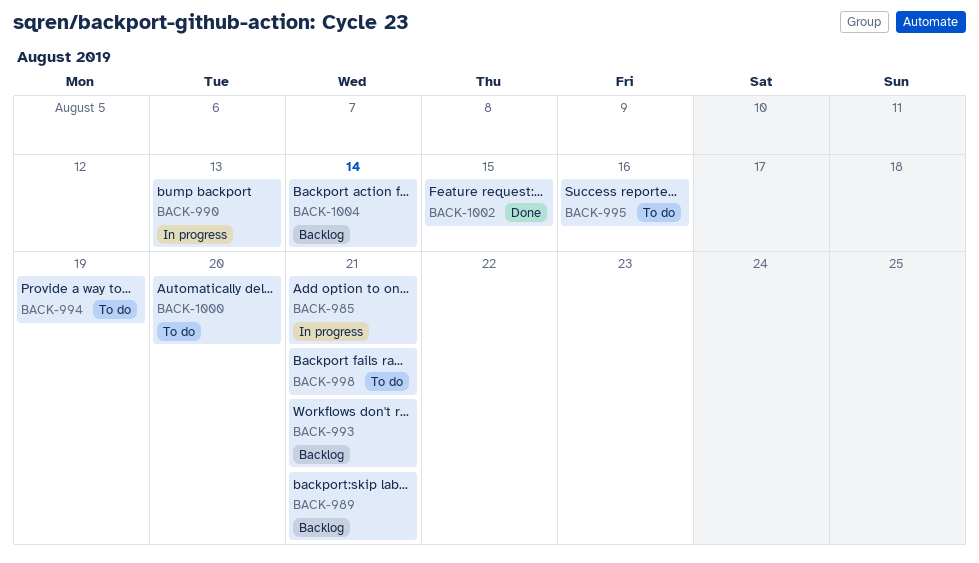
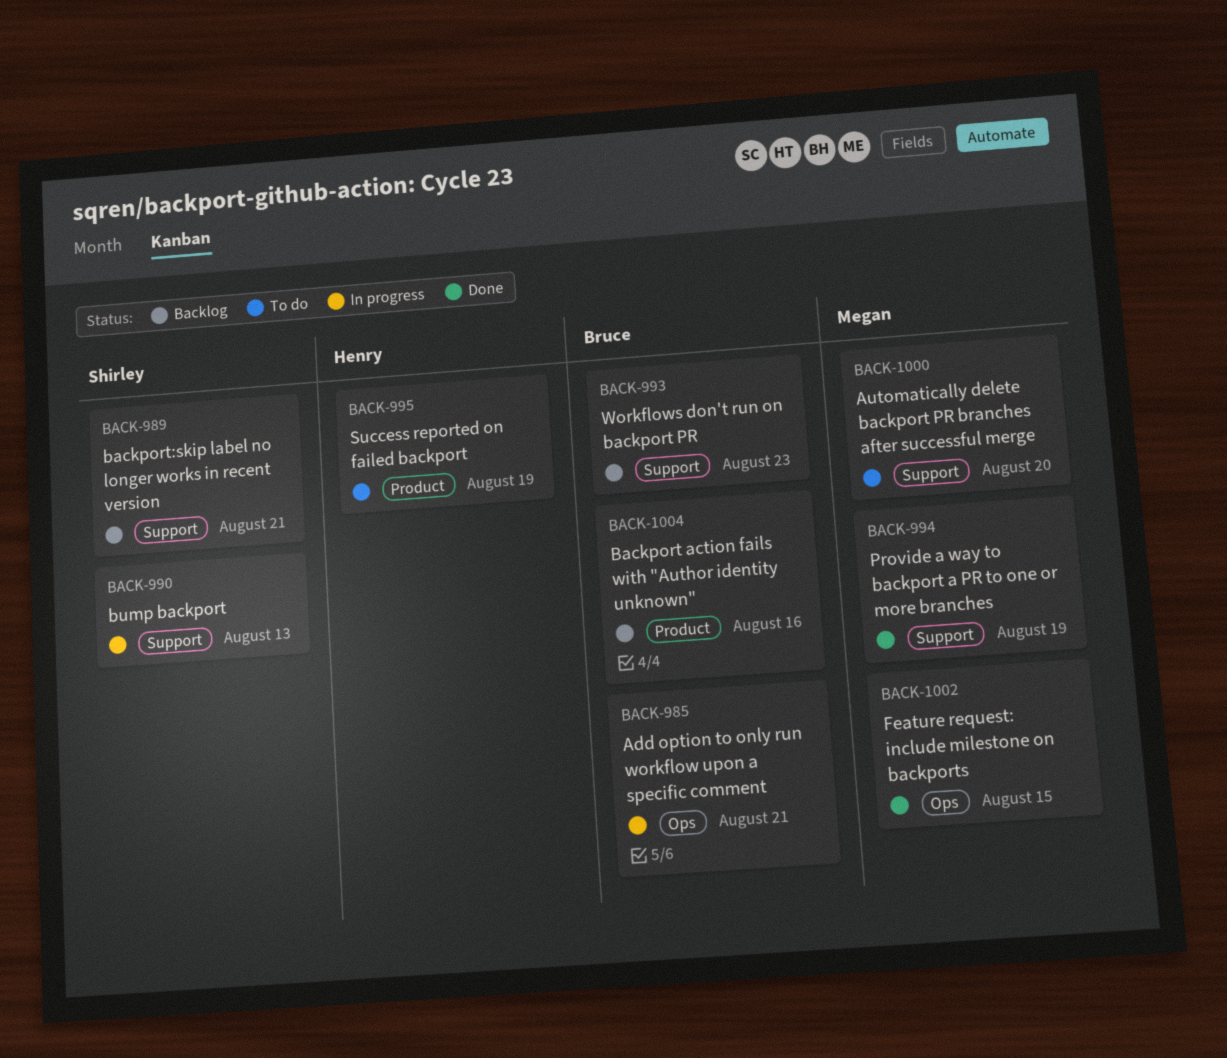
BACK-993, due: Aug 21 -> Aug 23
BACK-994, status: To do -> Done
BACK-995, due: Aug 16 -> Aug 19
BACK-998: present -> none
BACK-1004, due: Aug 14 -> Aug 16

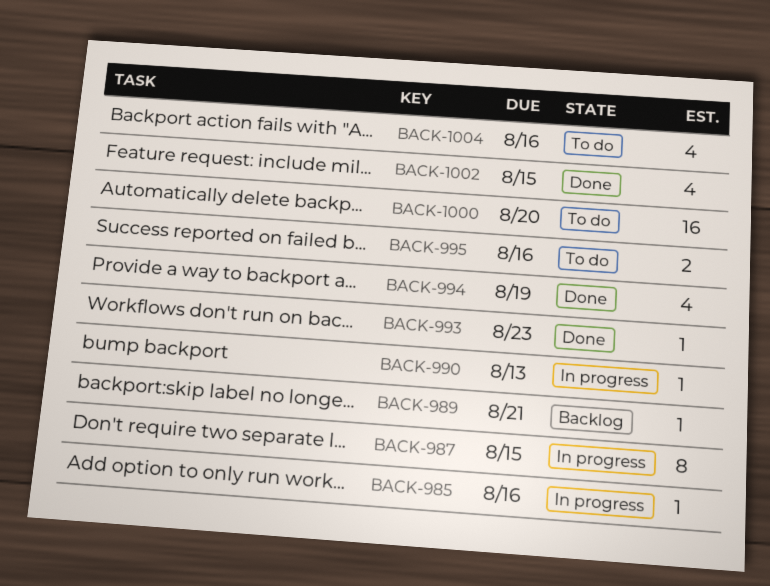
BACK-985, due: Aug 21 -> Aug 16
BACK-987: none -> present
BACK-993, status: Backlog -> Done
BACK-995, due: Aug 19 -> Aug 16
BACK-1004, status: Backlog -> To do

